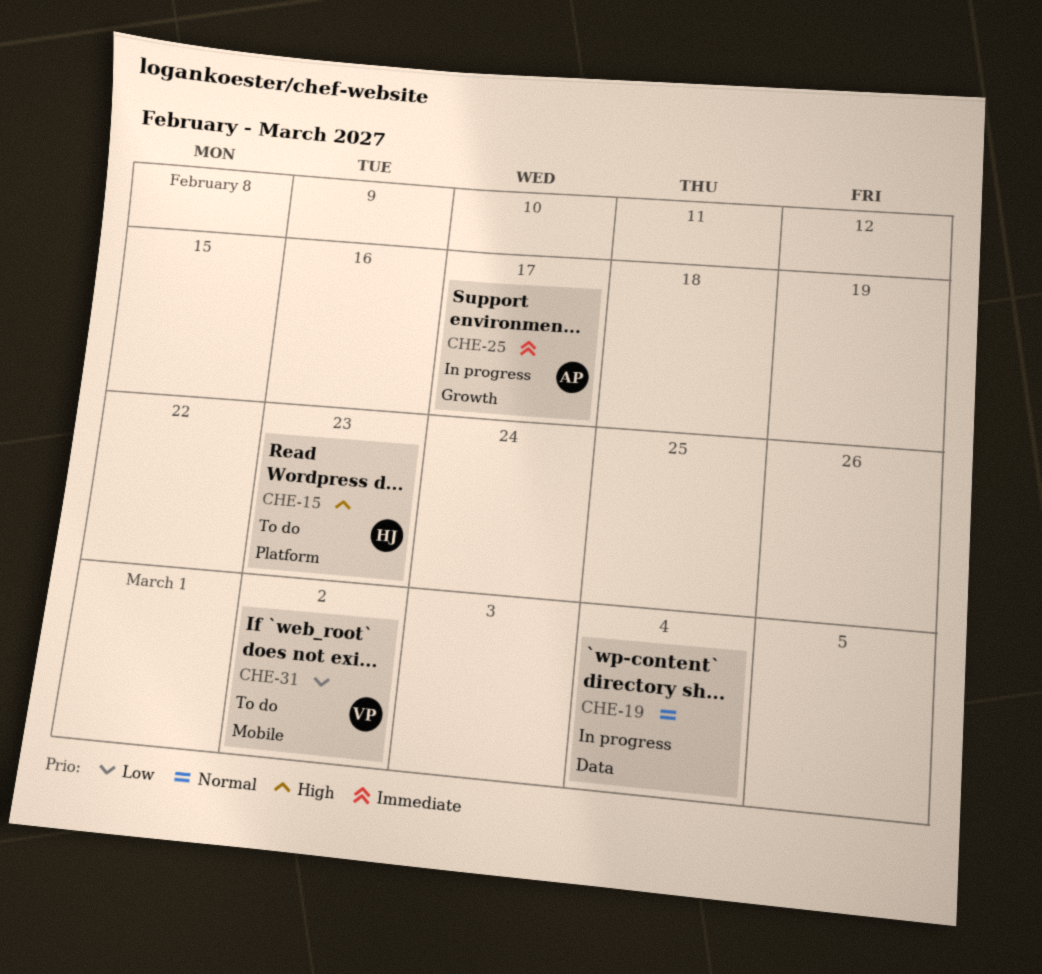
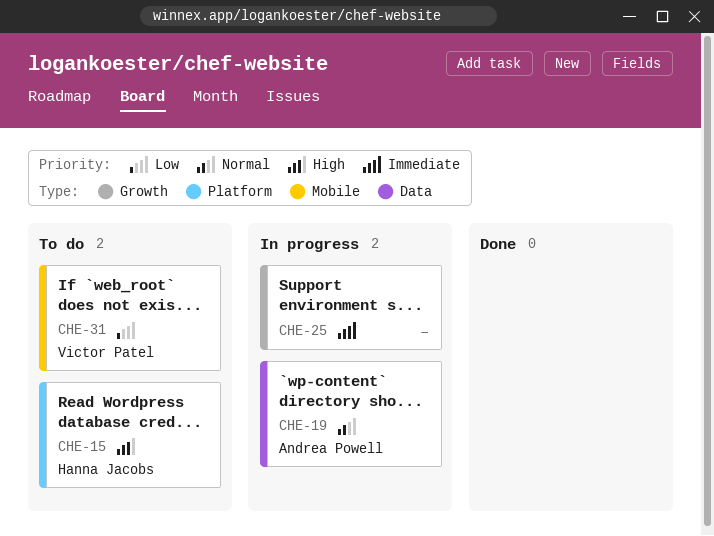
CHE-19, owner: none -> Andrea Powell
CHE-25, owner: Andrea Powell -> none

